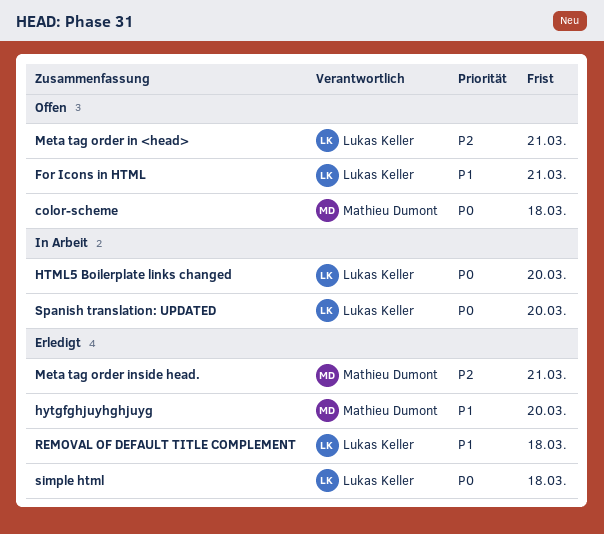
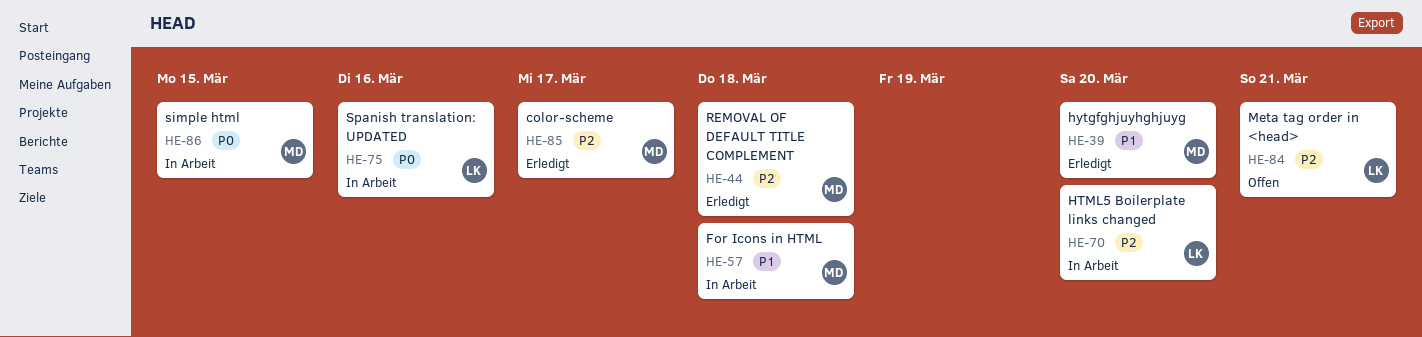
color-scheme, status: Offen -> Erledigt
color-scheme, priority: P0 -> P2
color-scheme, due: Mar 18 -> Mar 17
For Icons in HTML, status: Offen -> In Arbeit
For Icons in HTML, owner: Lukas Keller -> Mathieu Dumont
For Icons in HTML, due: Mar 21 -> Mar 18
HTML5 Boilerplate links changed, priority: P0 -> P2
Meta tag order inside head.: present -> none
REMOVAL OF DEFAULT TITLE COMPLEMENT, owner: Lukas Keller -> Mathieu Dumont
REMOVAL OF DEFAULT TITLE COMPLEMENT, priority: P1 -> P2
simple html, status: Erledigt -> In Arbeit
simple html, owner: Lukas Keller -> Mathieu Dumont
simple html, due: Mar 18 -> Mar 15
Spanish translation: UPDATED, due: Mar 20 -> Mar 16

